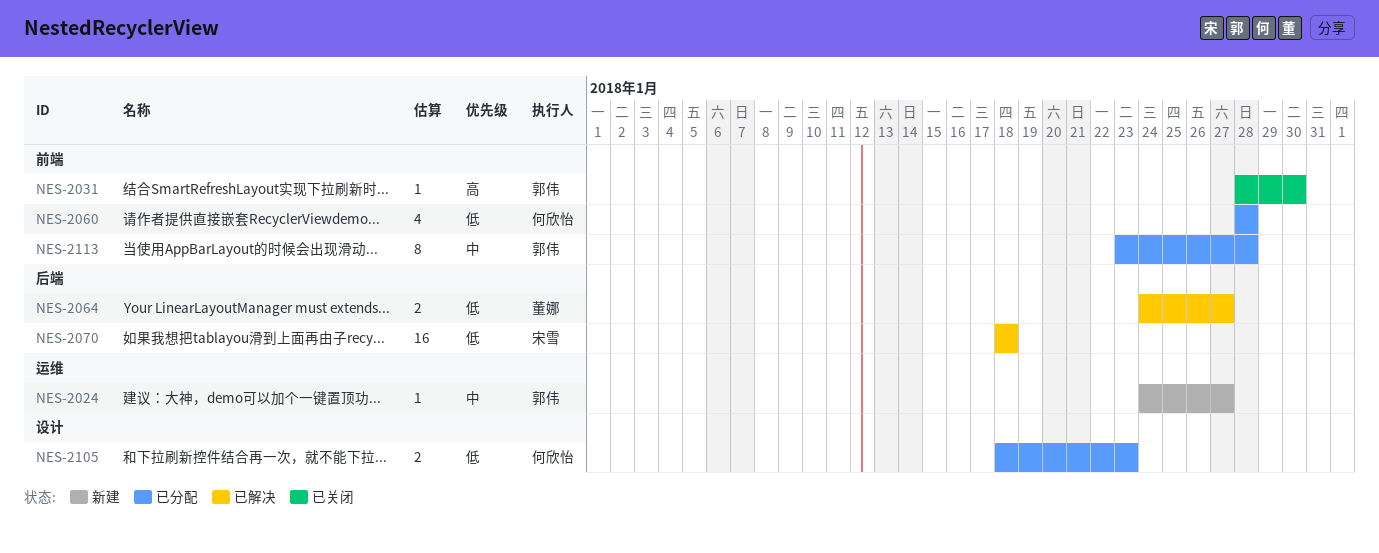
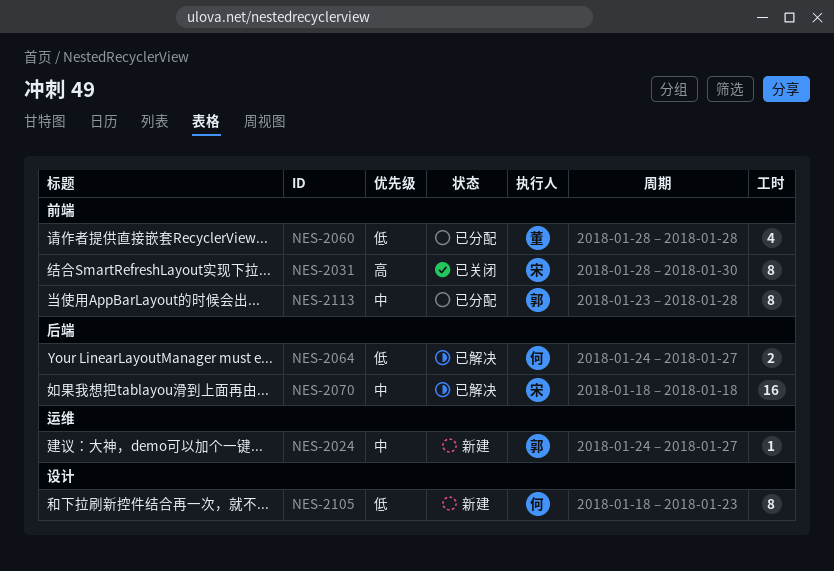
NES-2031, owner: 郭伟 -> 宋雪
NES-2031, estimate: 1 -> 8
NES-2060, owner: 何欣怡 -> 董娜
NES-2064, owner: 董娜 -> 何欣怡
NES-2070, priority: 低 -> 中
NES-2105, status: 已分配 -> 新建
NES-2105, estimate: 2 -> 8

